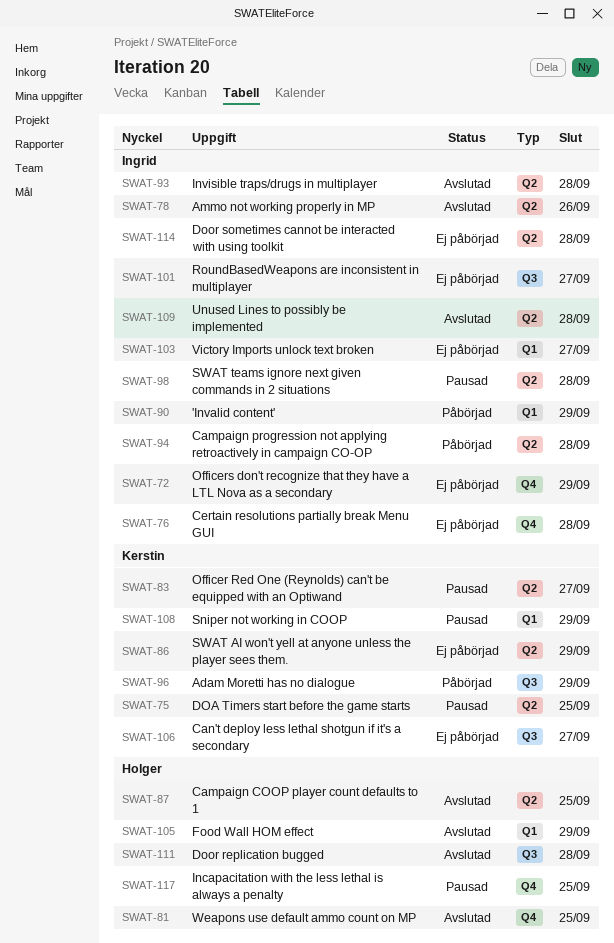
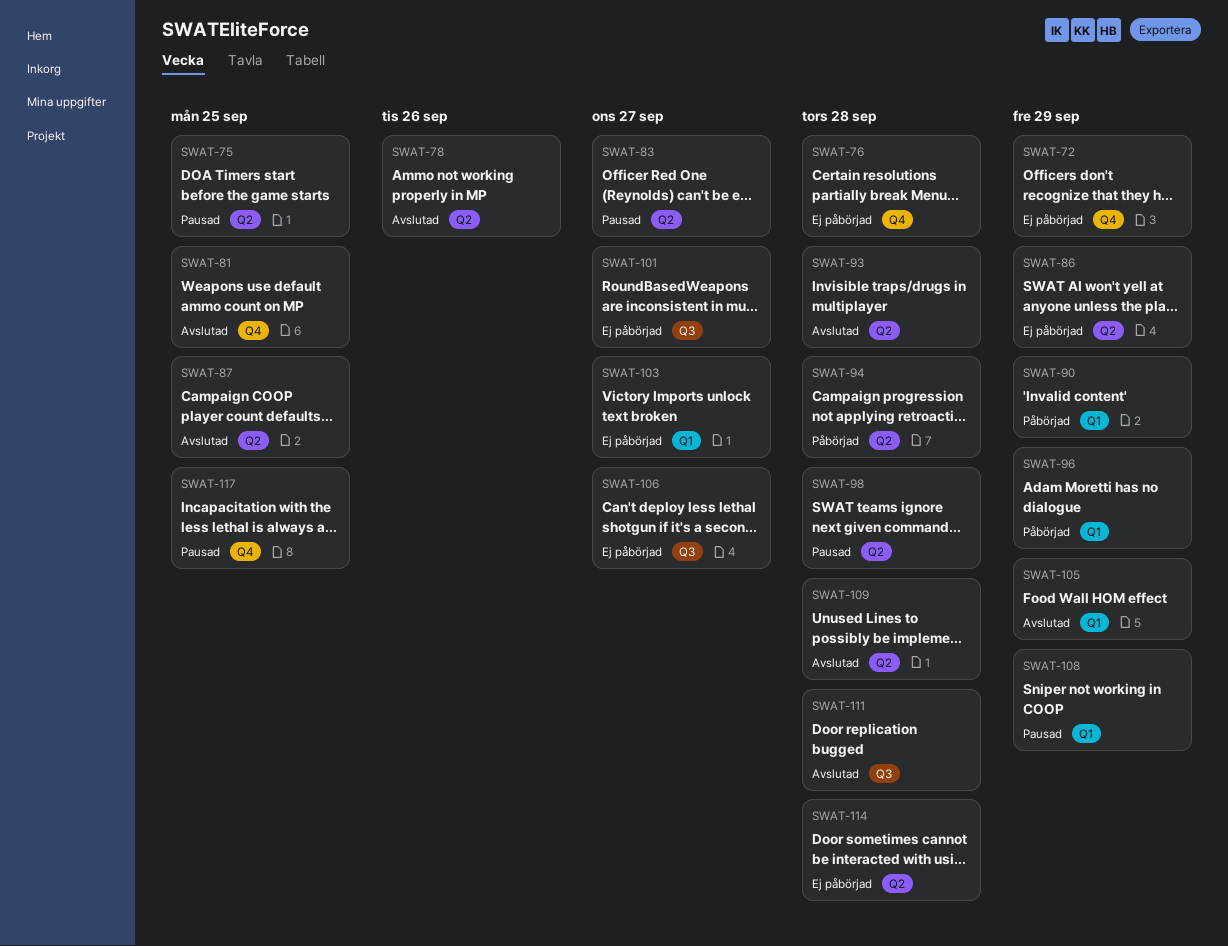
SWAT-96, label: Q3 -> Q1

